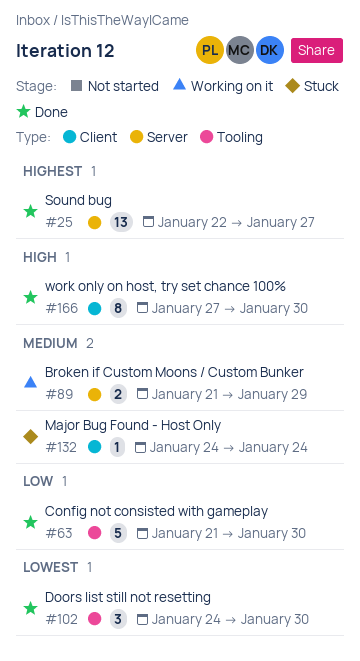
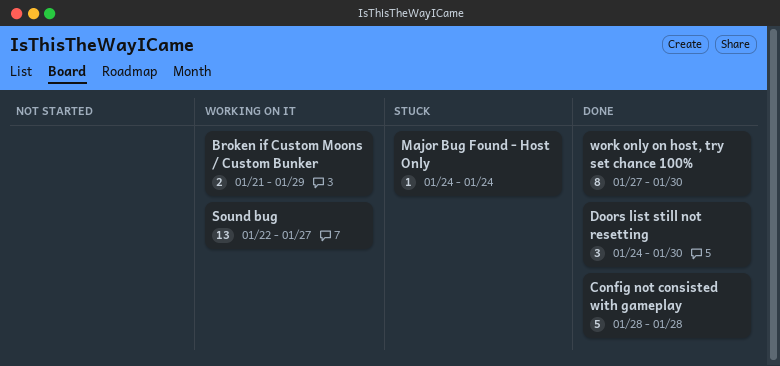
Config not consisted with gameplay, start: Jan 21 -> Jan 28
Config not consisted with gameplay, due: Jan 30 -> Jan 28
Sound bug, status: Done -> Working on it

